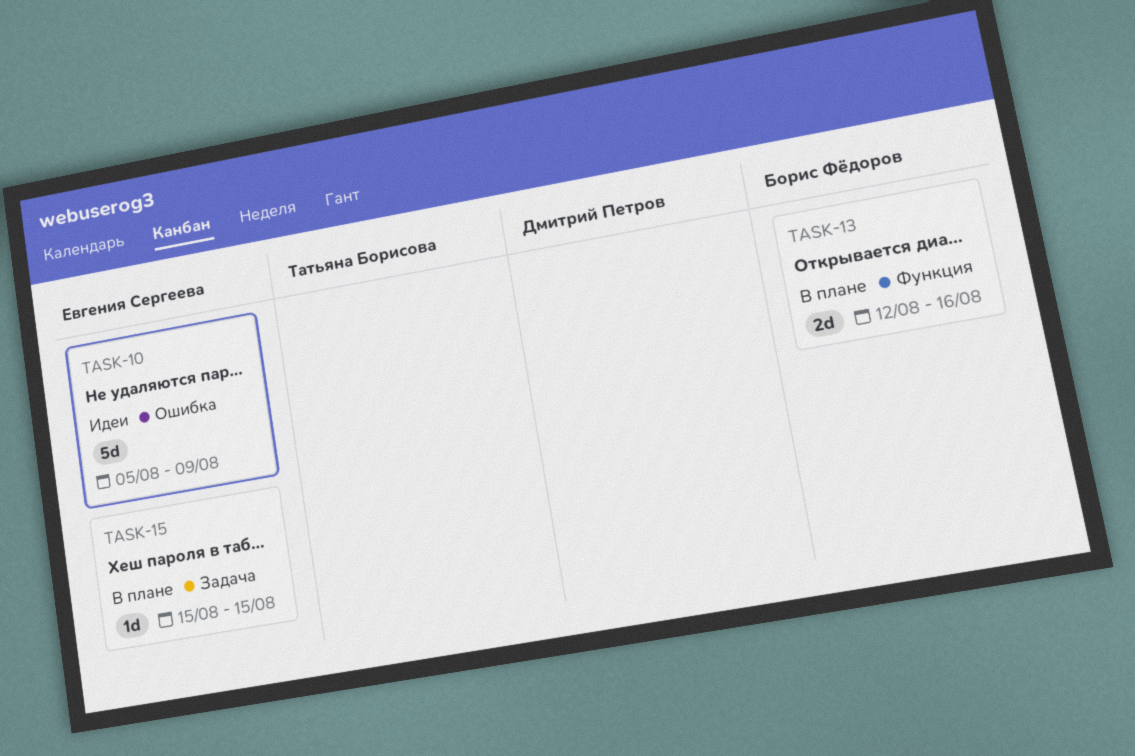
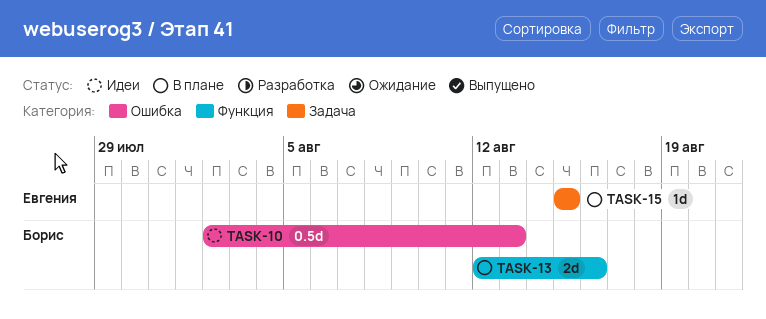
TASK-10, owner: Евгения Сергеева -> Борис Фёдоров
TASK-10, estimate: 5d -> 0.5d
TASK-10, start: Aug 5 -> Aug 2
TASK-10, due: Aug 9 -> Aug 13

